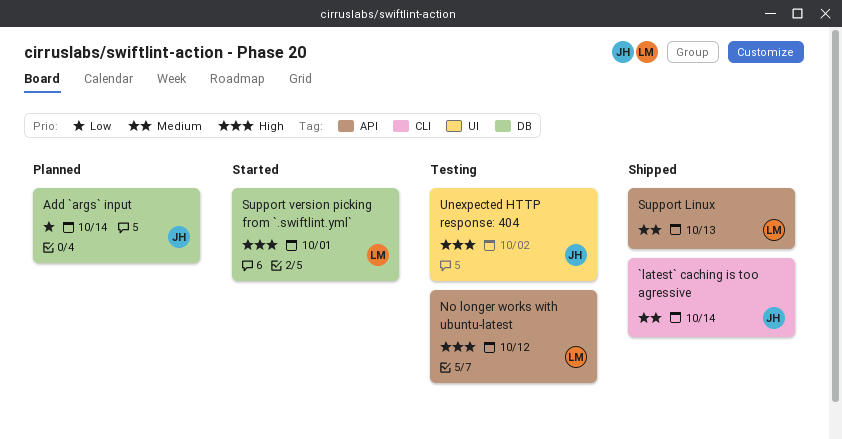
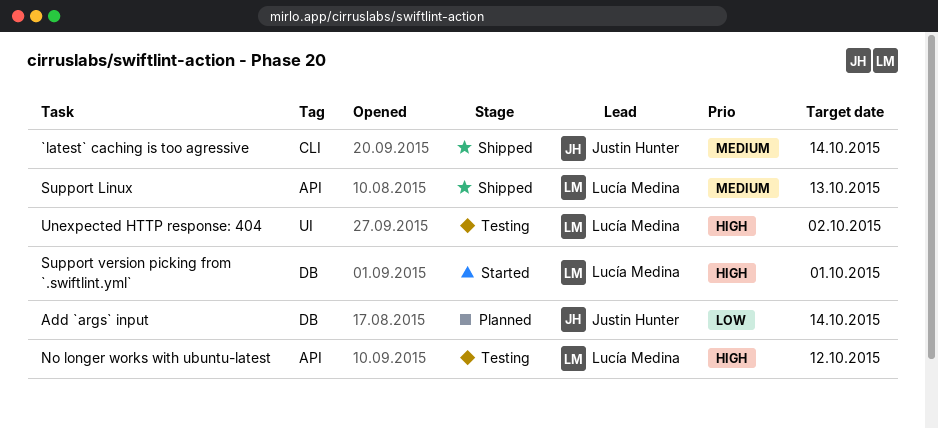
Unexpected HTTP response: 404, owner: Justin Hunter -> Lucía Medina

